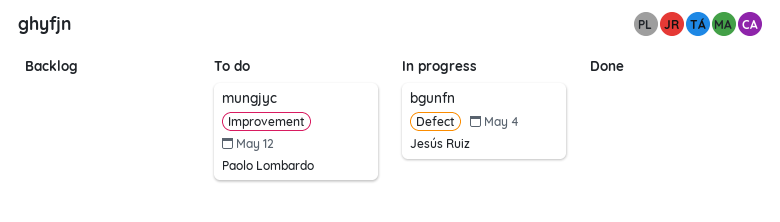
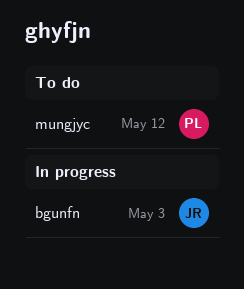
bgunfn, due: May 4 -> May 3

